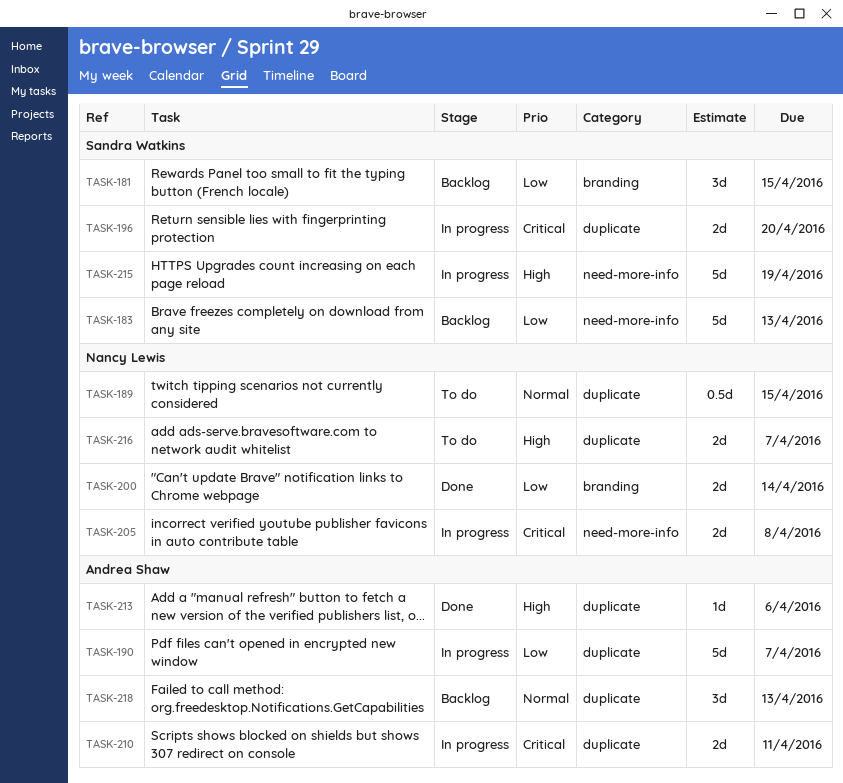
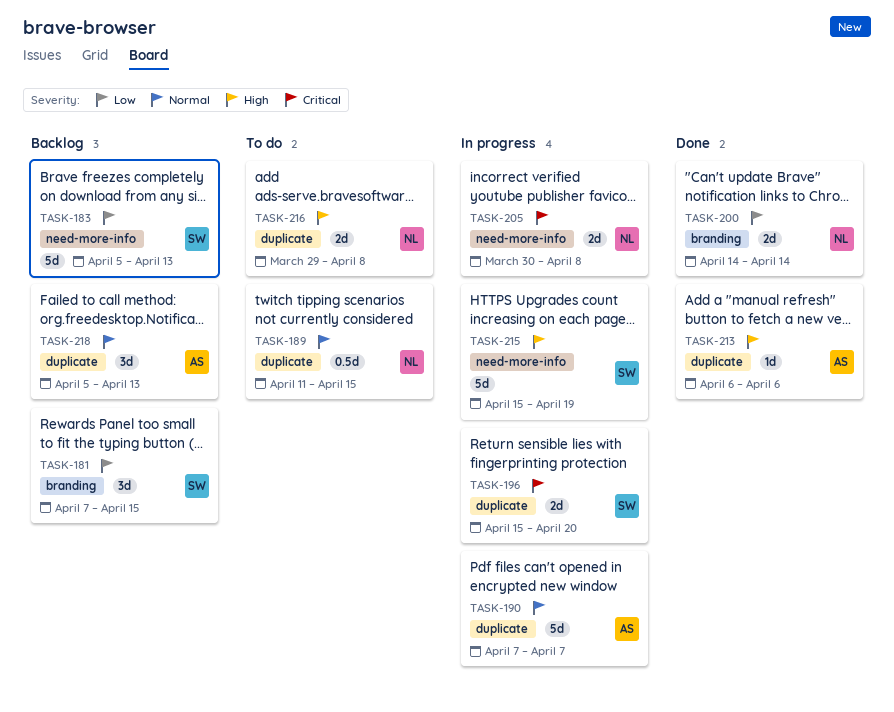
TASK-190, priority: Low -> Normal
TASK-210: present -> none
TASK-216, due: Apr 7 -> Apr 8

